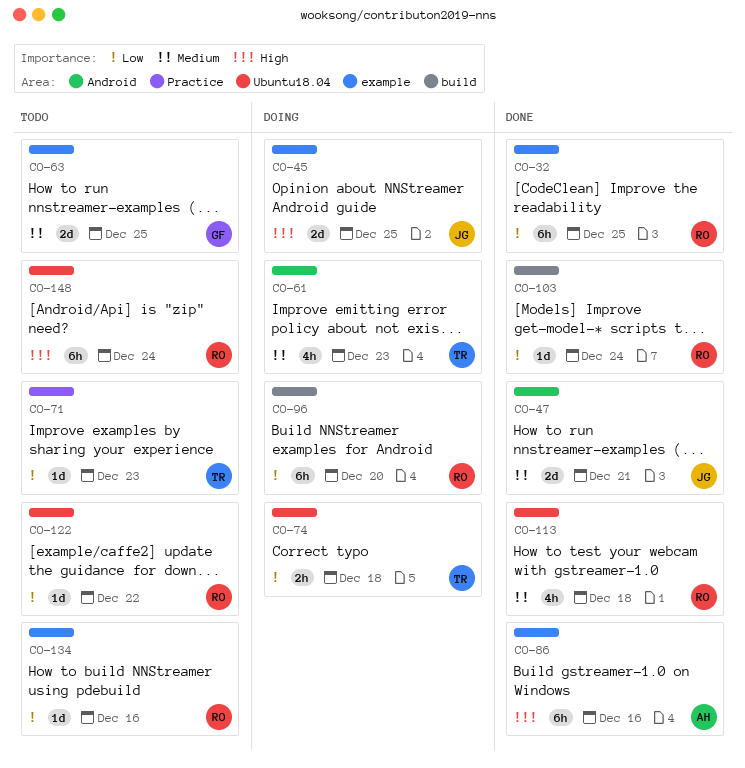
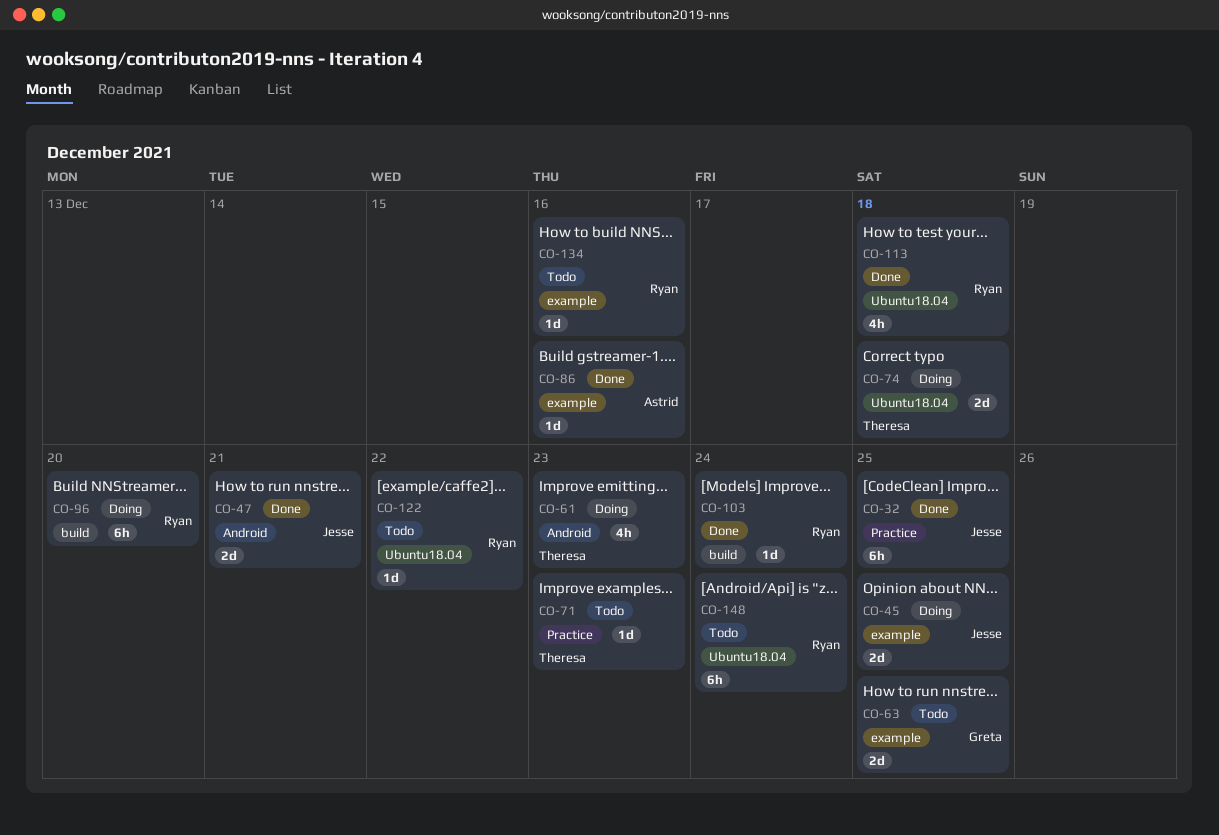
CO-32, owner: Ryan -> Jesse
CO-32, label: example -> Practice
CO-74, estimate: 2h -> 2d
CO-86, estimate: 6h -> 1d

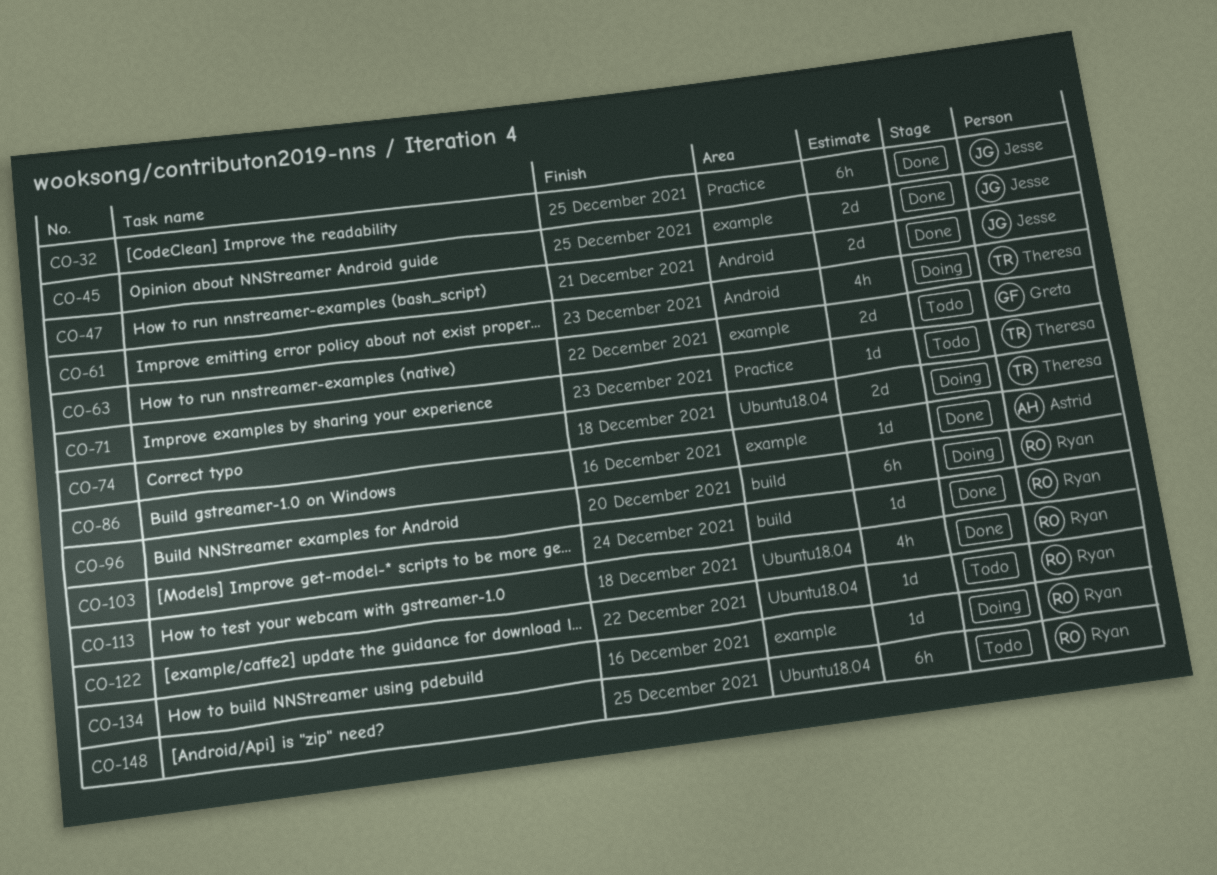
CO-45, status: Doing -> Done
CO-63, due: Dec 25 -> Dec 22
CO-134, status: Todo -> Doing
CO-148, due: Dec 24 -> Dec 25

